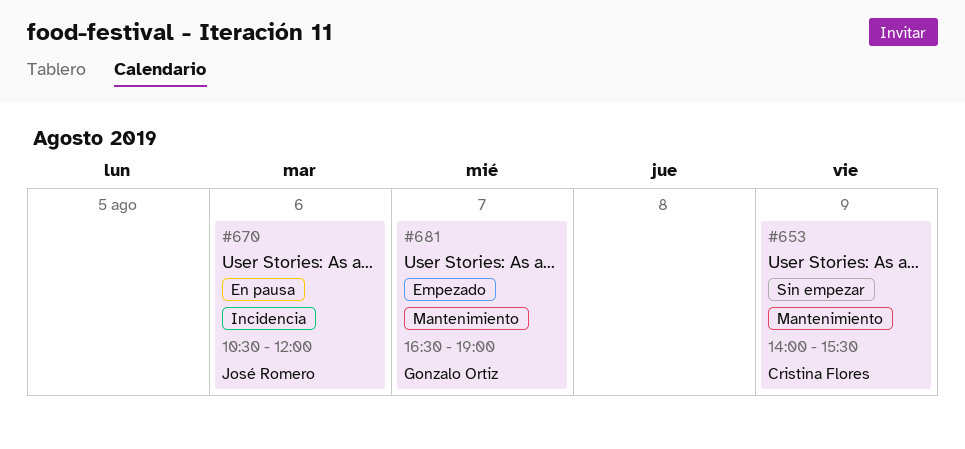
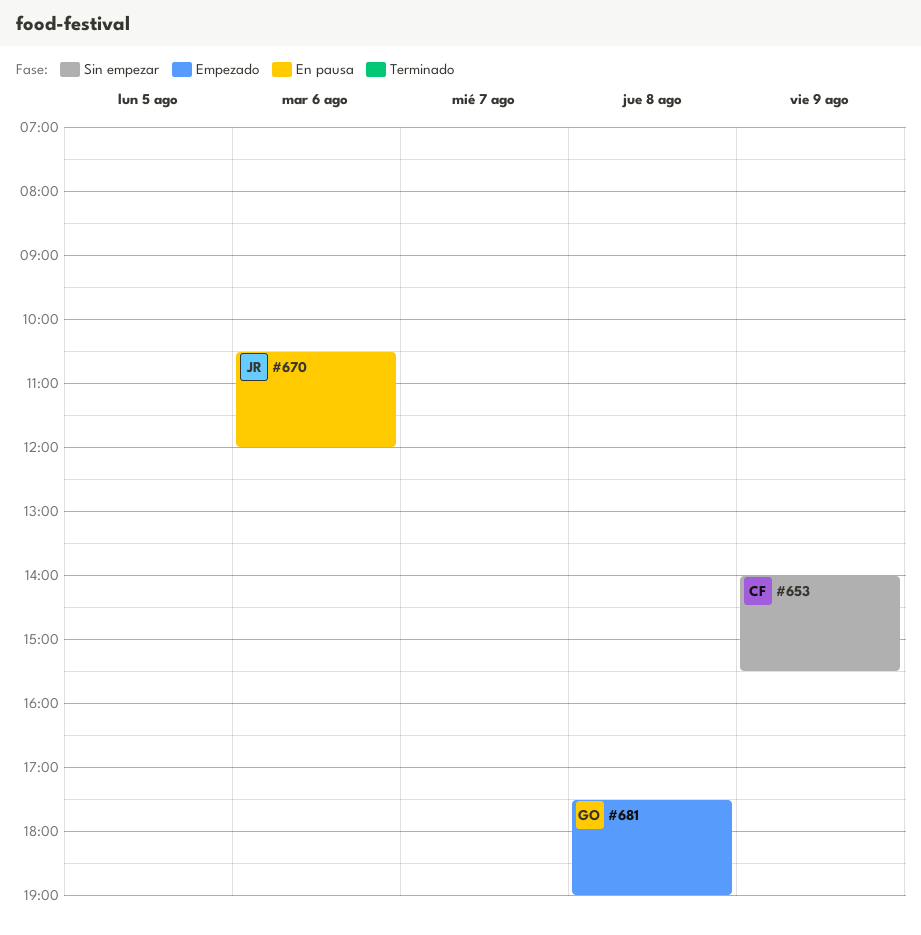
#681, day: Aug 7 -> Aug 8
#681, begins: 16:30 -> 17:30

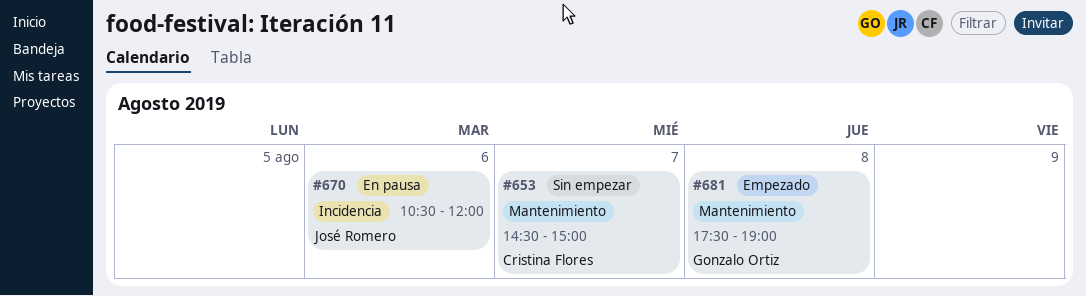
#653, day: Aug 9 -> Aug 7
#653, begins: 14:00 -> 14:30
#653, ends: 15:30 -> 15:00

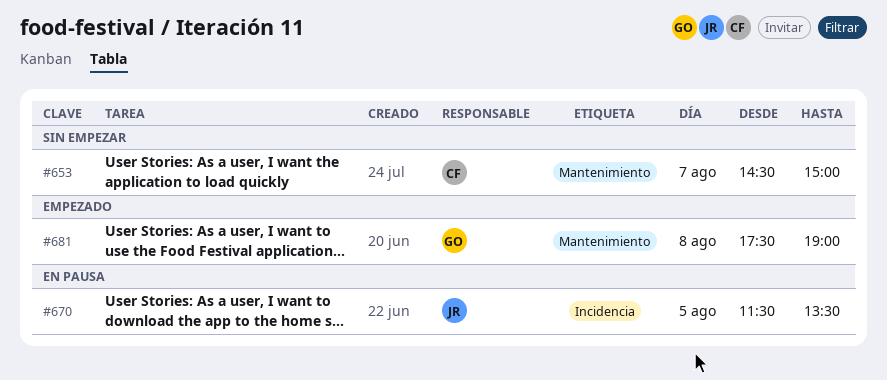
#670, day: Aug 6 -> Aug 5
#670, begins: 10:30 -> 11:30
#670, ends: 12:00 -> 13:30

